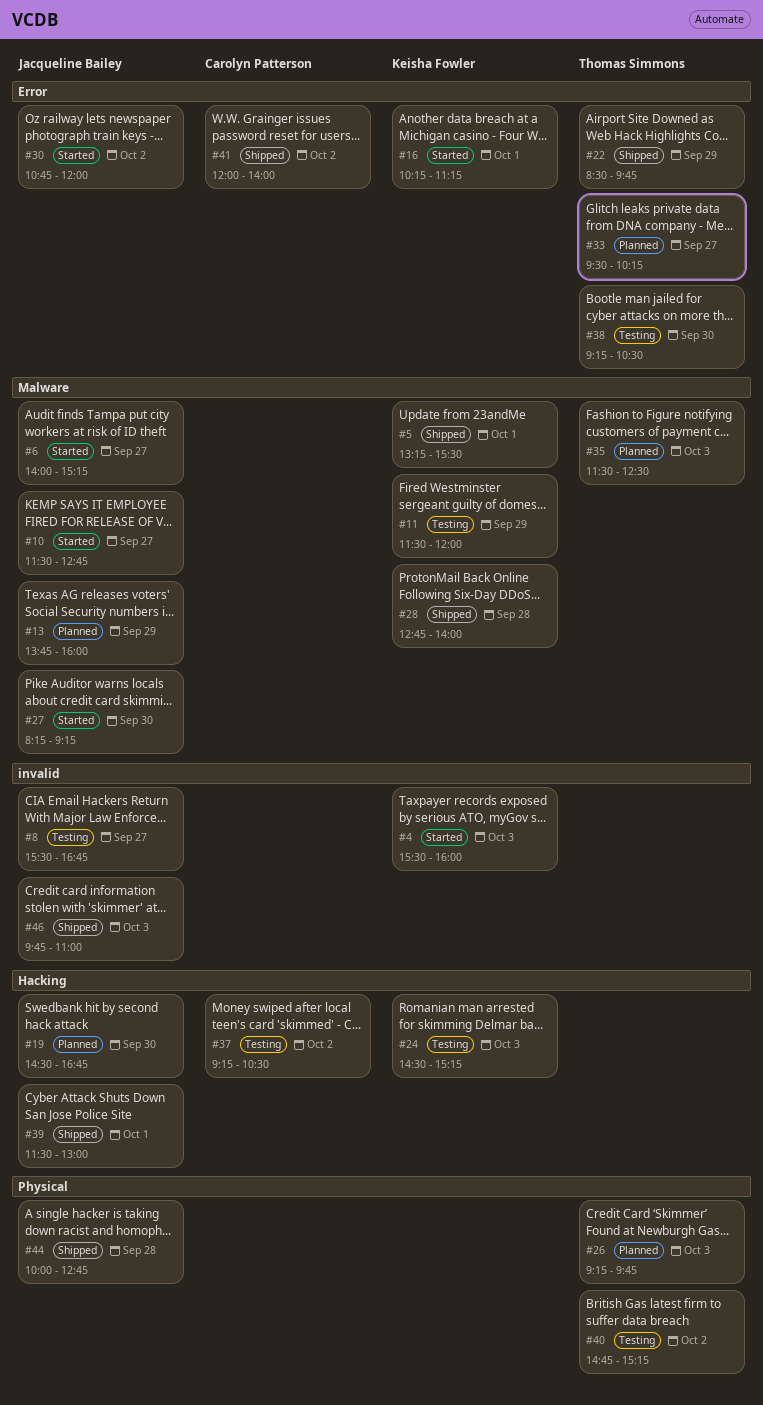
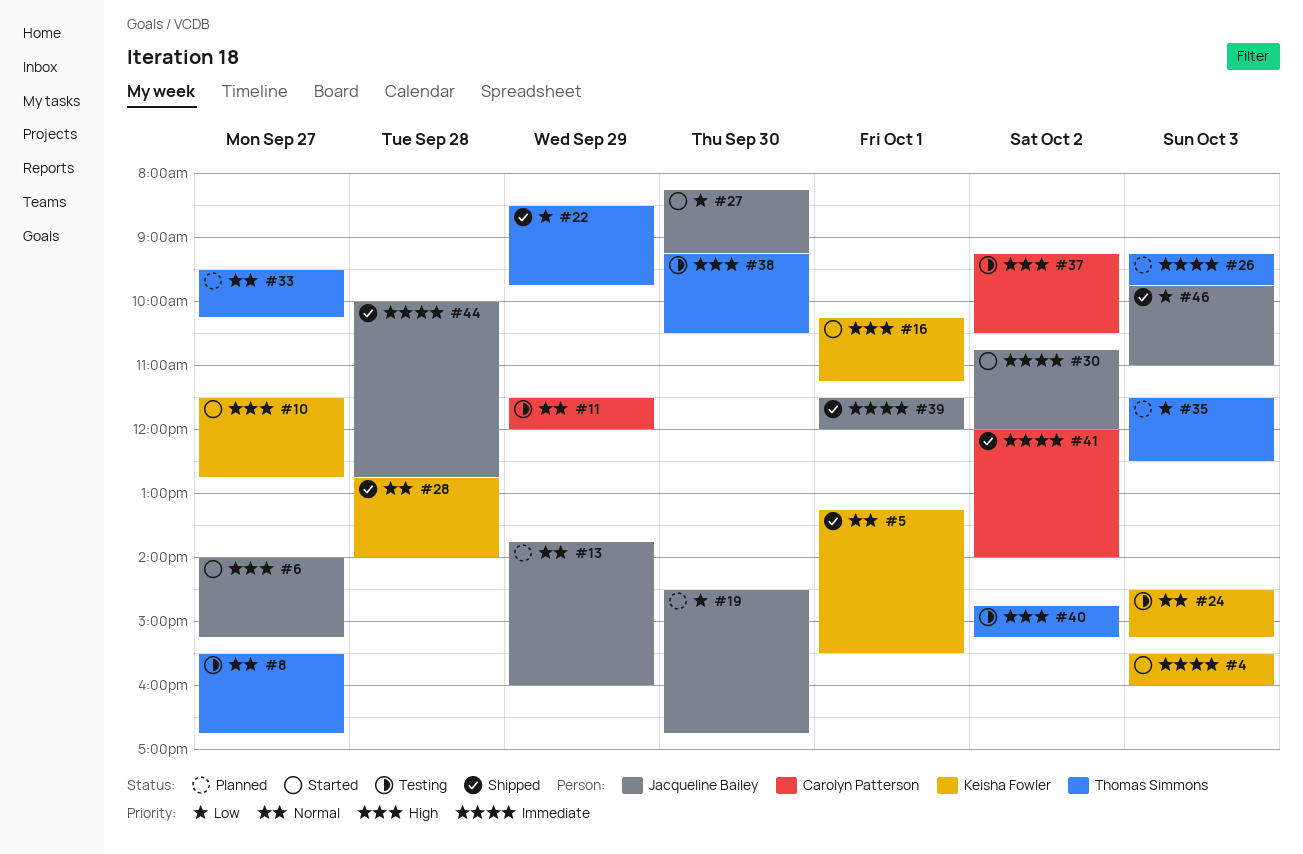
#8, owner: Jacqueline Bailey -> Thomas Simmons
#10, owner: Jacqueline Bailey -> Keisha Fowler
#11, owner: Keisha Fowler -> Carolyn Patterson
#39, ends: 13:00 -> 12:00

